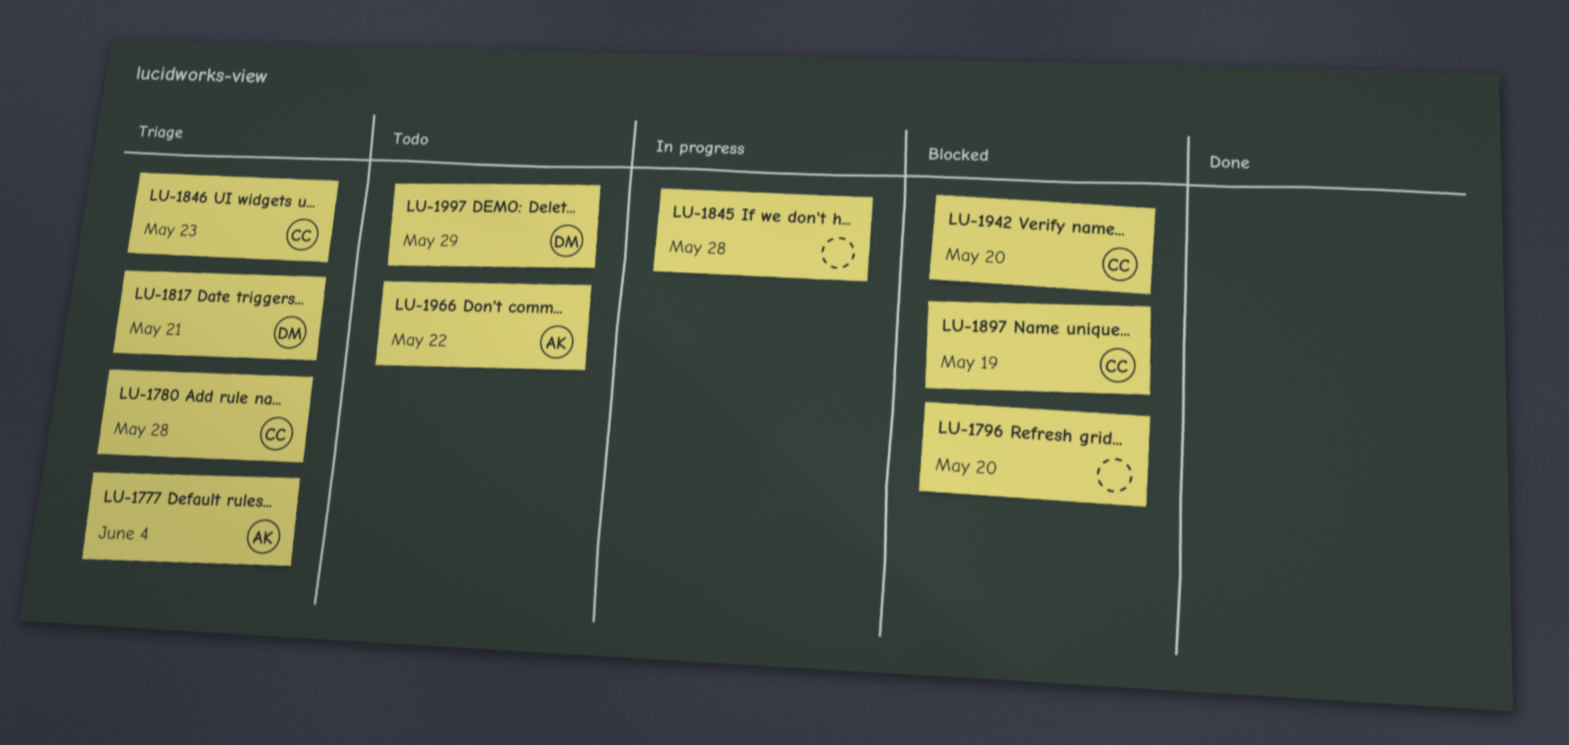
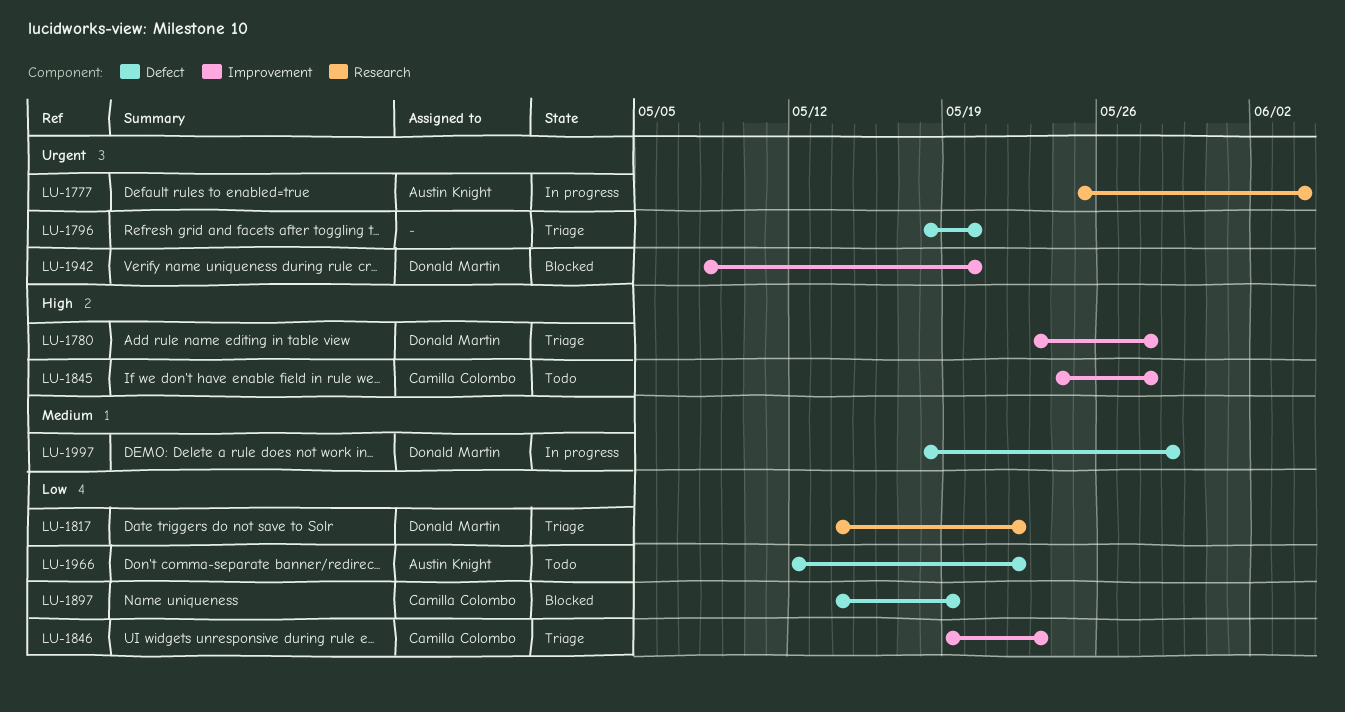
LU-1777, status: Triage -> In progress
LU-1780, owner: Camilla Colombo -> Donald Martin
LU-1796, status: Blocked -> Triage
LU-1817, due: May 21 -> May 22
LU-1845, status: In progress -> Todo
LU-1845, owner: none -> Camilla Colombo
LU-1942, owner: Camilla Colombo -> Donald Martin
LU-1997, status: Todo -> In progress

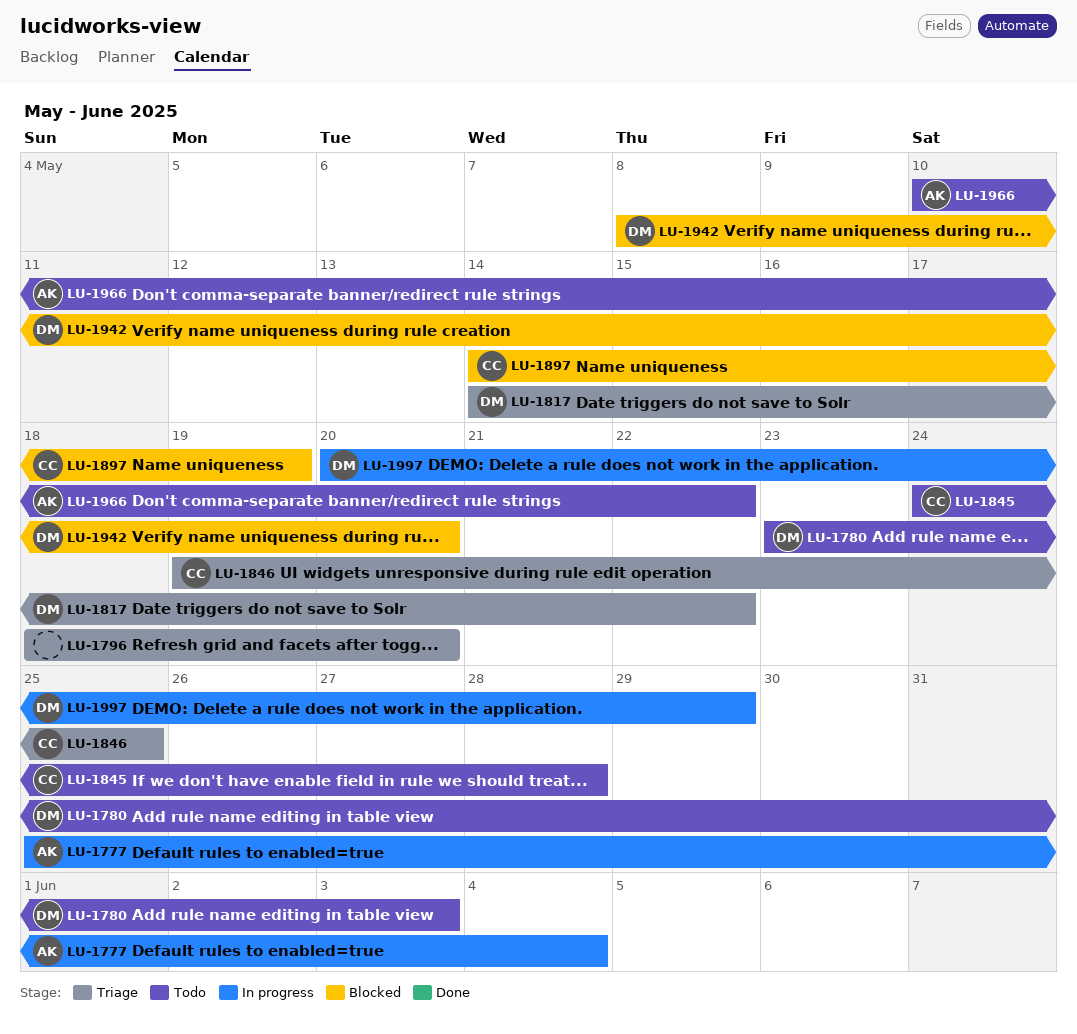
LU-1780, status: Triage -> Todo
LU-1780, due: May 28 -> Jun 3
LU-1846, due: May 23 -> May 25
LU-1966, start: May 12 -> May 10
LU-1997, start: May 18 -> May 20

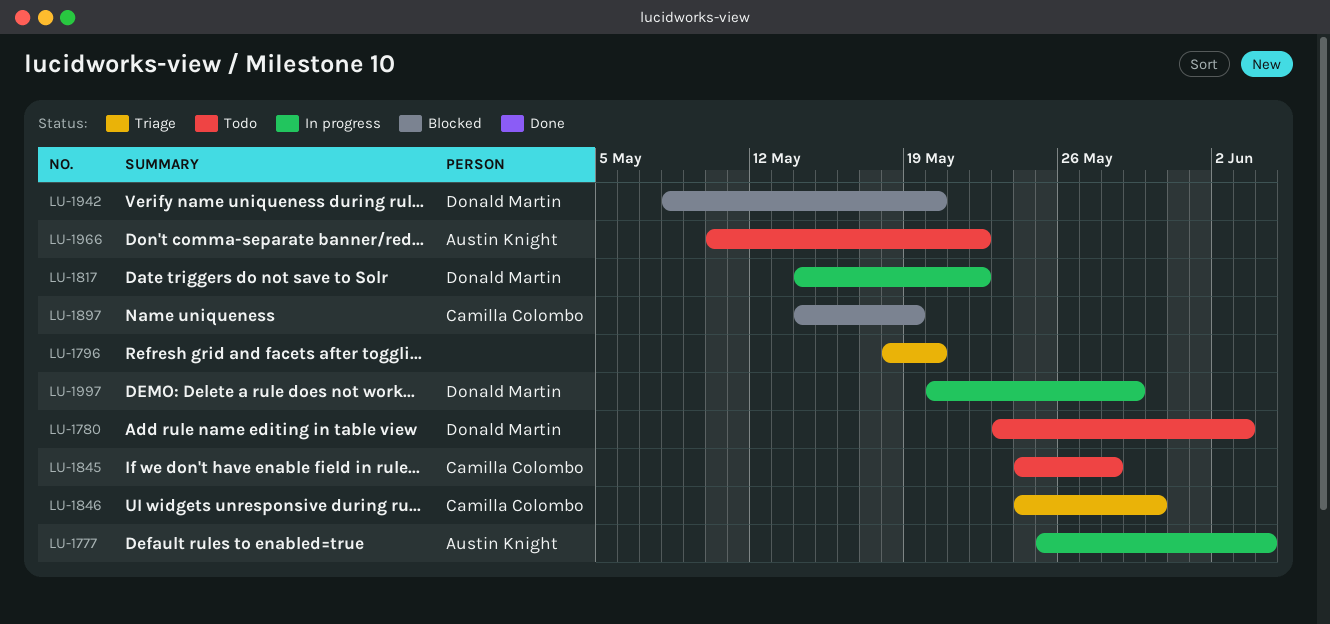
LU-1817, status: Triage -> In progress
LU-1846, start: May 19 -> May 24
LU-1846, due: May 25 -> May 30

